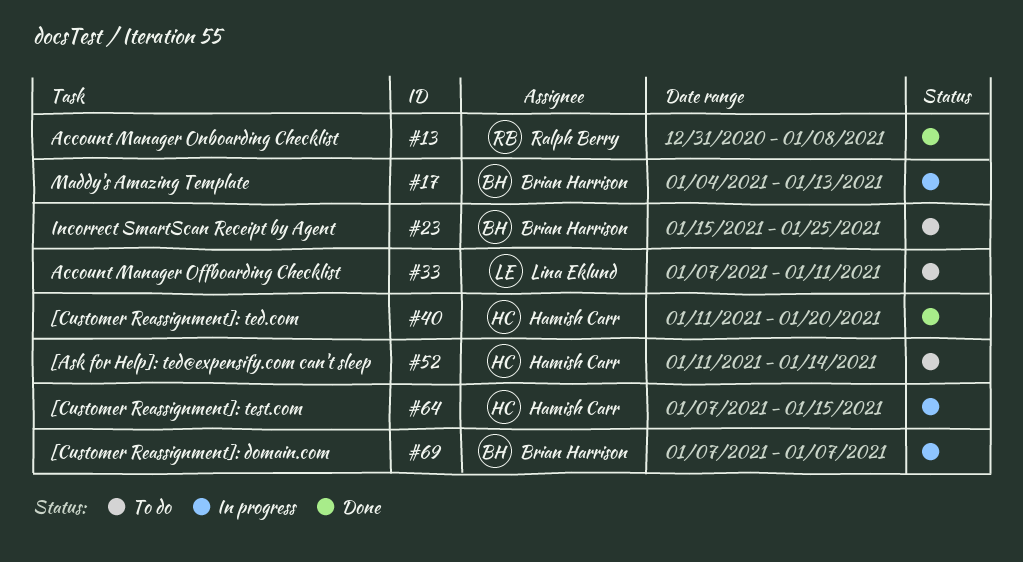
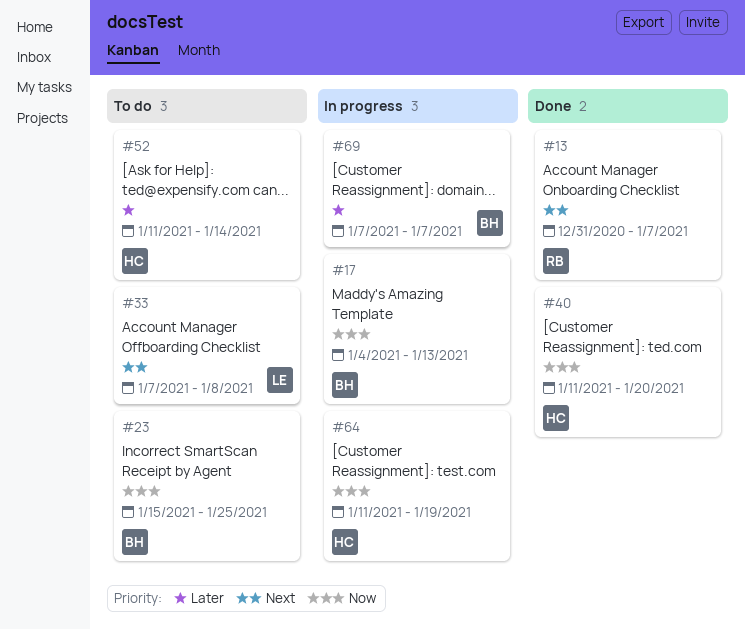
#13, due: Jan 8 -> Jan 7
#33, due: Jan 11 -> Jan 8
#64, start: Jan 7 -> Jan 11
#64, due: Jan 15 -> Jan 19

